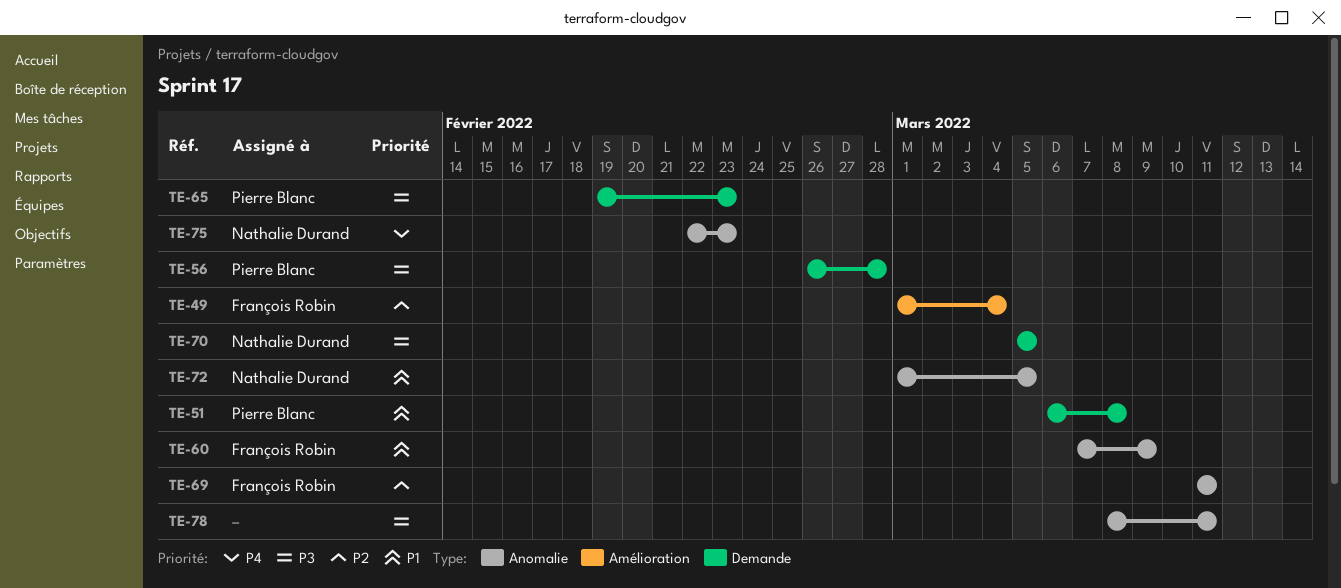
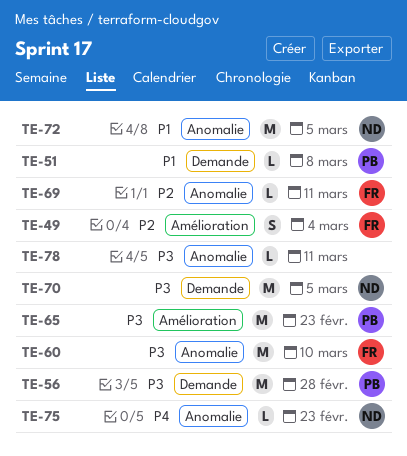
TE-60, priority: P1 -> P3
TE-60, due: Mar 9 -> Mar 10
TE-65, label: Demande -> Amélioration

